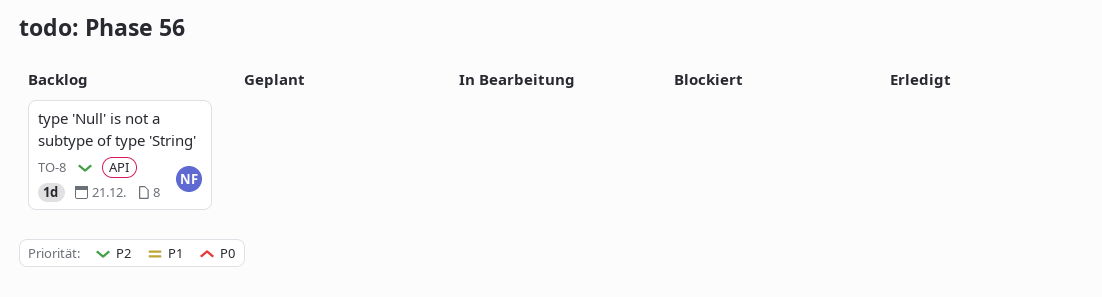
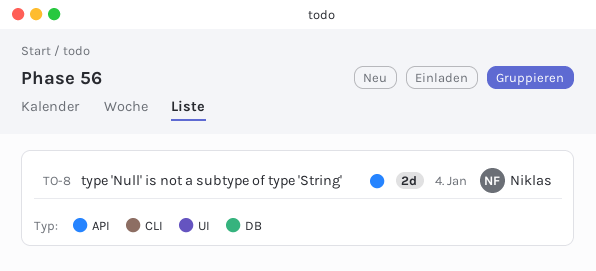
TO-8, estimate: 1d -> 2d
TO-8, due: Dec 21 -> Jan 4

